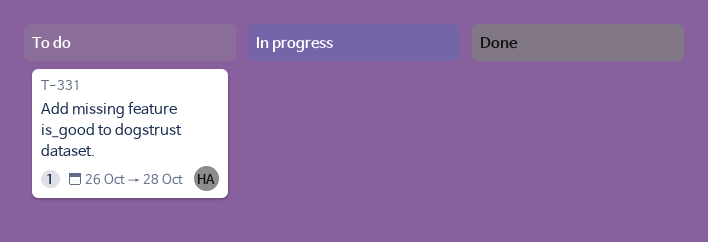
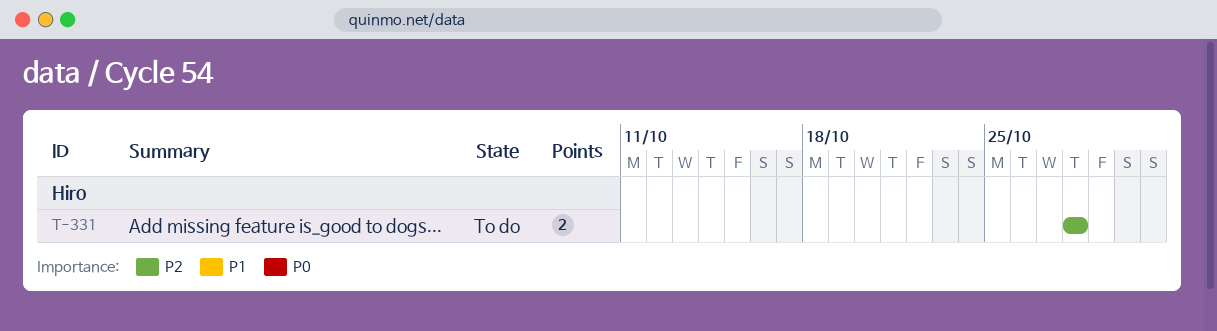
T-331, estimate: 1 -> 2
T-331, start: Oct 26 -> Oct 28

